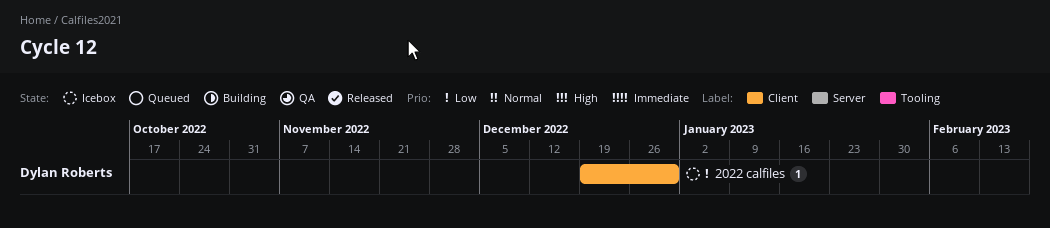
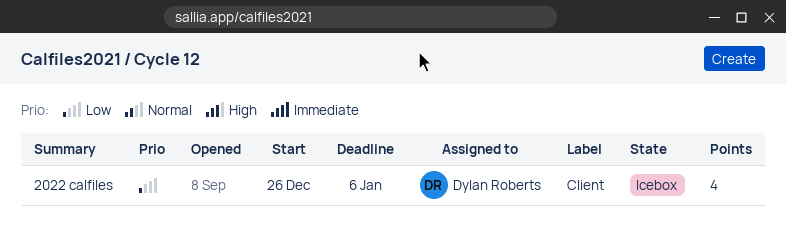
2022 calfiles, estimate: 1 -> 4
2022 calfiles, start: Dec 19 -> Dec 26
2022 calfiles, due: Dec 30 -> Jan 6

